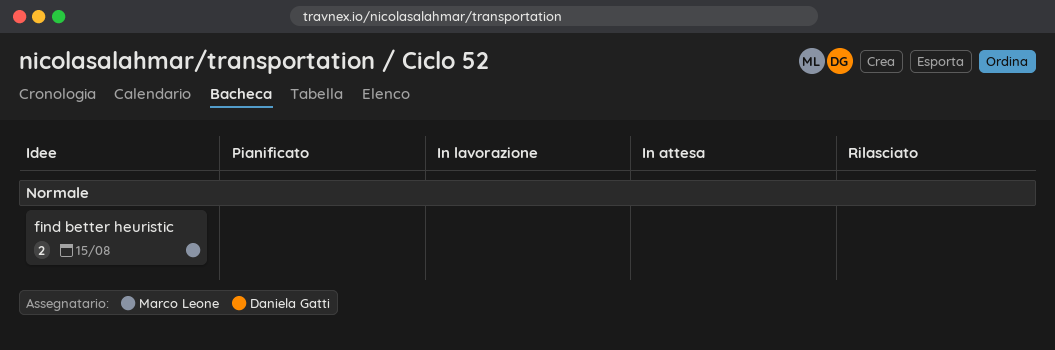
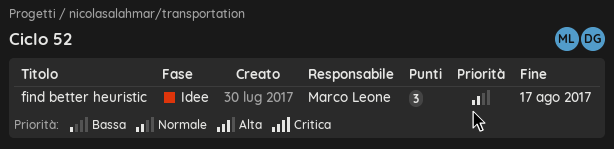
find better heuristic, estimate: 2 -> 3
find better heuristic, due: Aug 15 -> Aug 17

